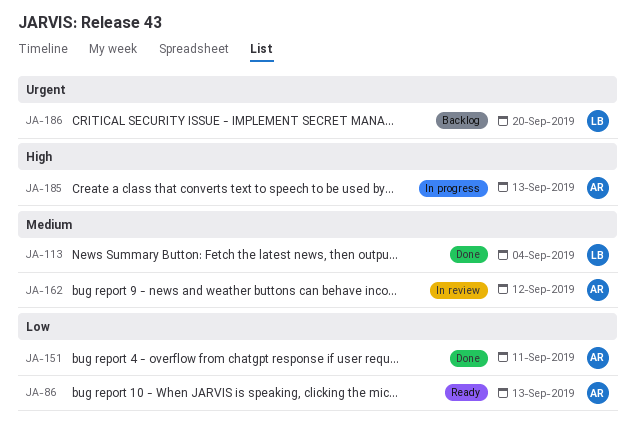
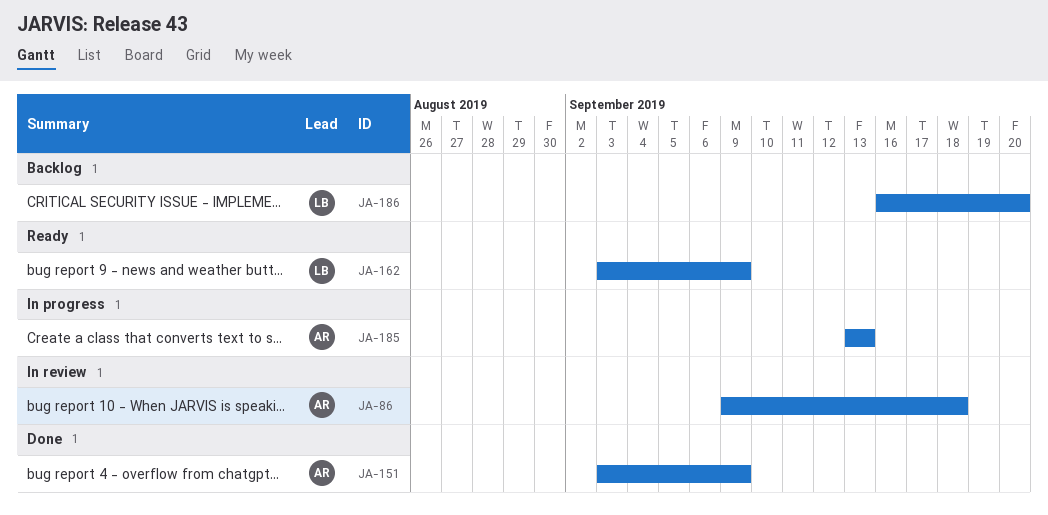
JA-86, status: Ready -> In review
JA-86, due: Sep 13 -> Sep 18
JA-113: present -> none
JA-151, due: Sep 11 -> Sep 9
JA-162, status: In review -> Ready
JA-162, owner: AR -> LB
JA-162, due: Sep 12 -> Sep 9

